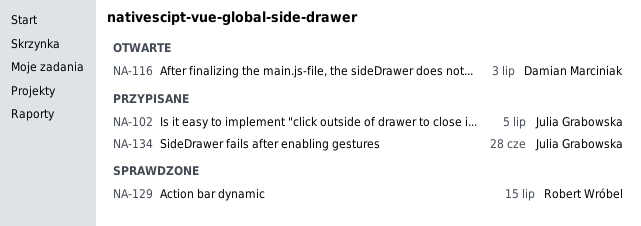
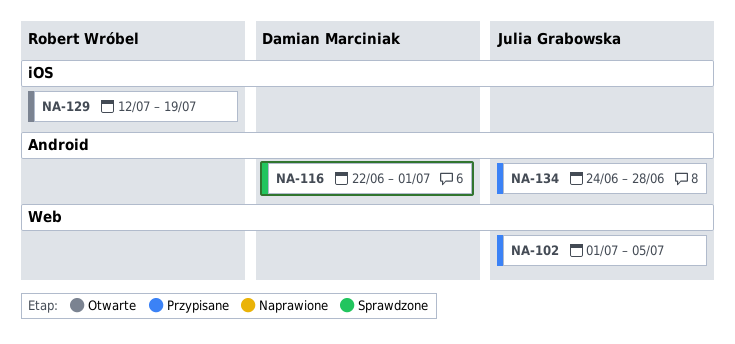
NA-116, status: Otwarte -> Sprawdzone
NA-116, due: Jul 3 -> Jul 1
NA-129, status: Sprawdzone -> Otwarte
NA-129, due: Jul 15 -> Jul 19

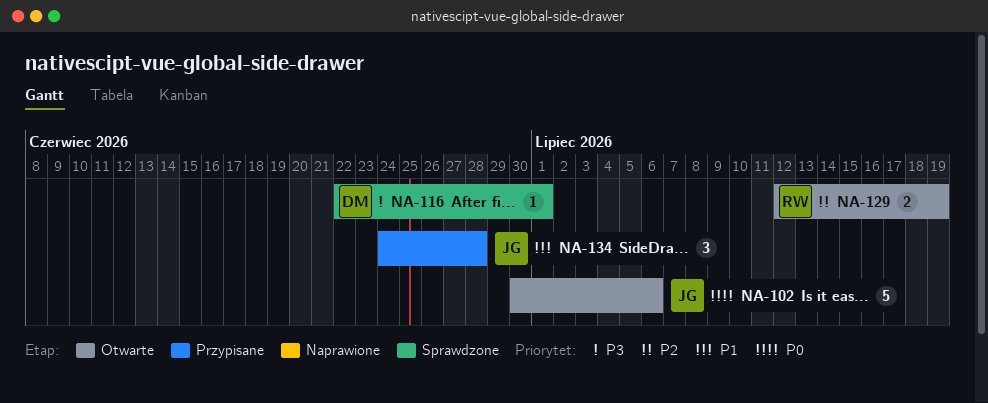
NA-102, status: Przypisane -> Otwarte
NA-102, start: Jul 1 -> Jun 30
NA-102, due: Jul 5 -> Jul 6

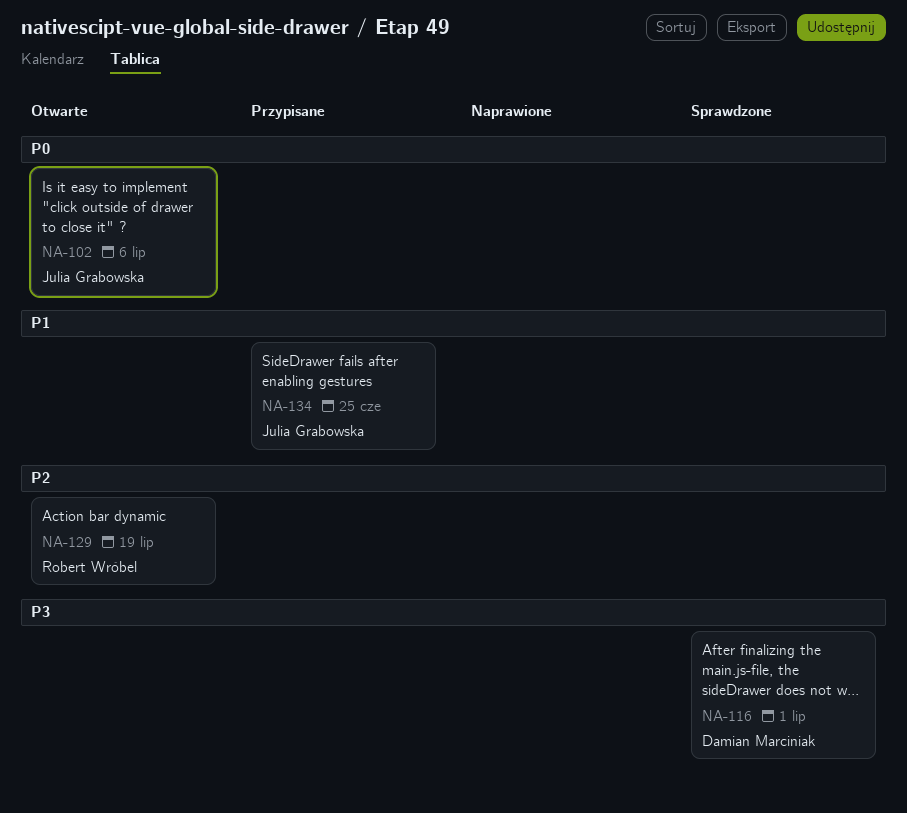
NA-134, due: Jun 28 -> Jun 25

